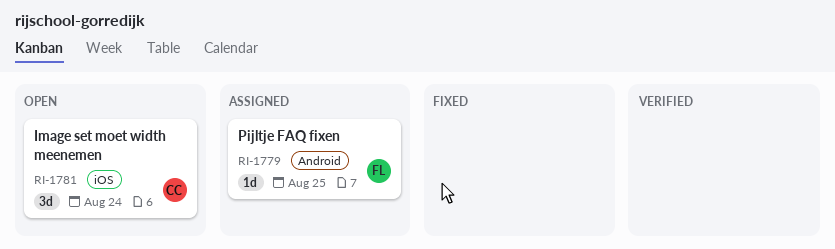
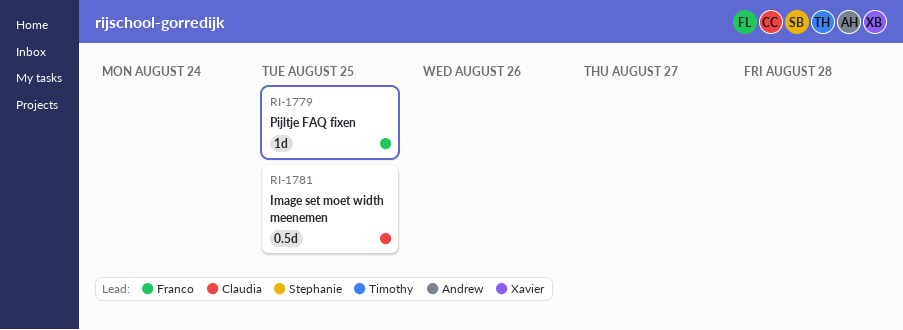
RI-1781, estimate: 3d -> 0.5d
RI-1781, due: Aug 24 -> Aug 25

